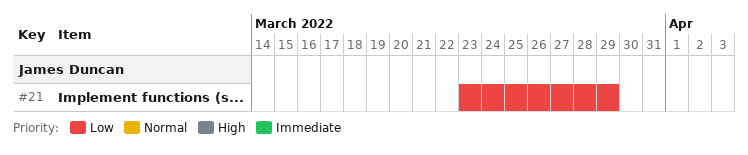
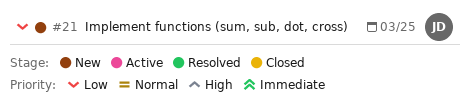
#21, due: Mar 29 -> Mar 25

